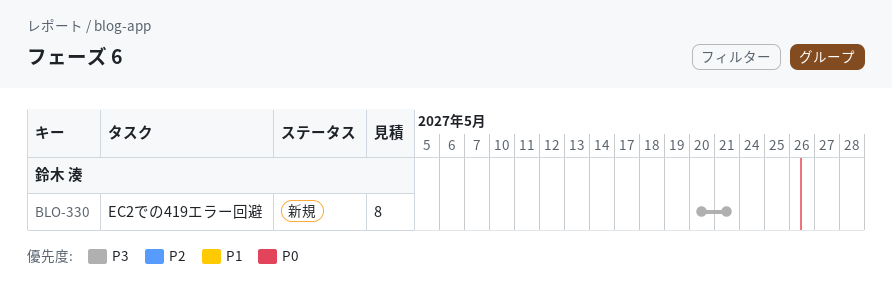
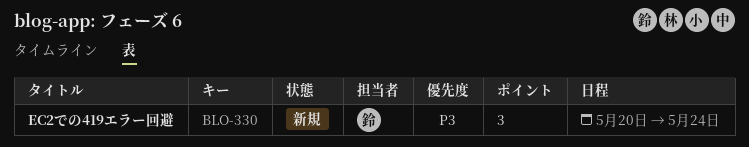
BLO-330, estimate: 8 -> 3
BLO-330, due: May 21 -> May 24

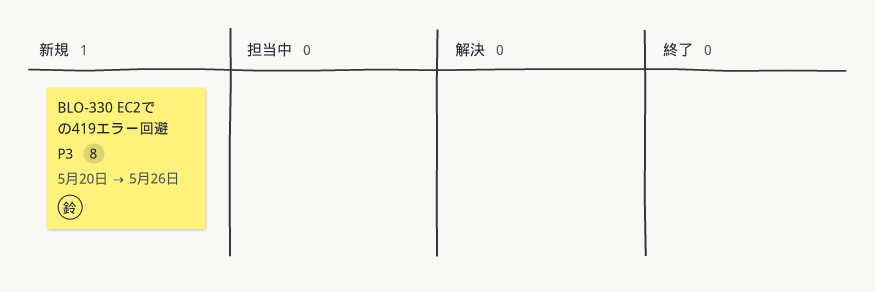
BLO-330, estimate: 3 -> 8
BLO-330, due: May 24 -> May 26

